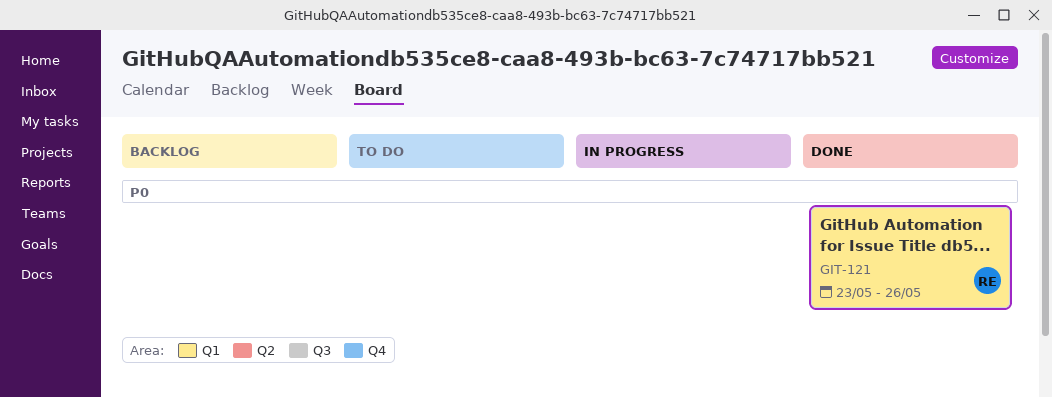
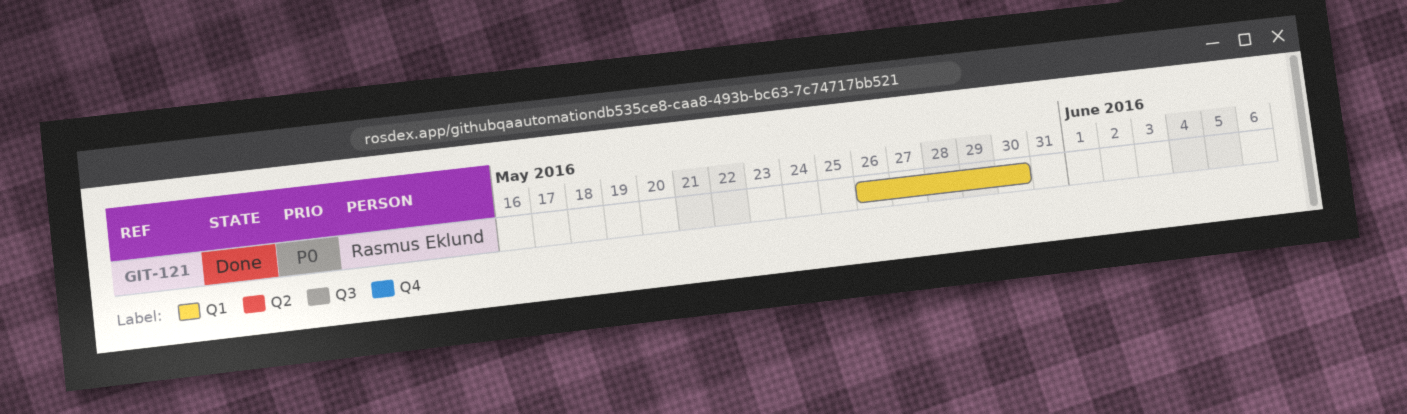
GIT-121, start: May 23 -> May 26
GIT-121, due: May 26 -> May 30

